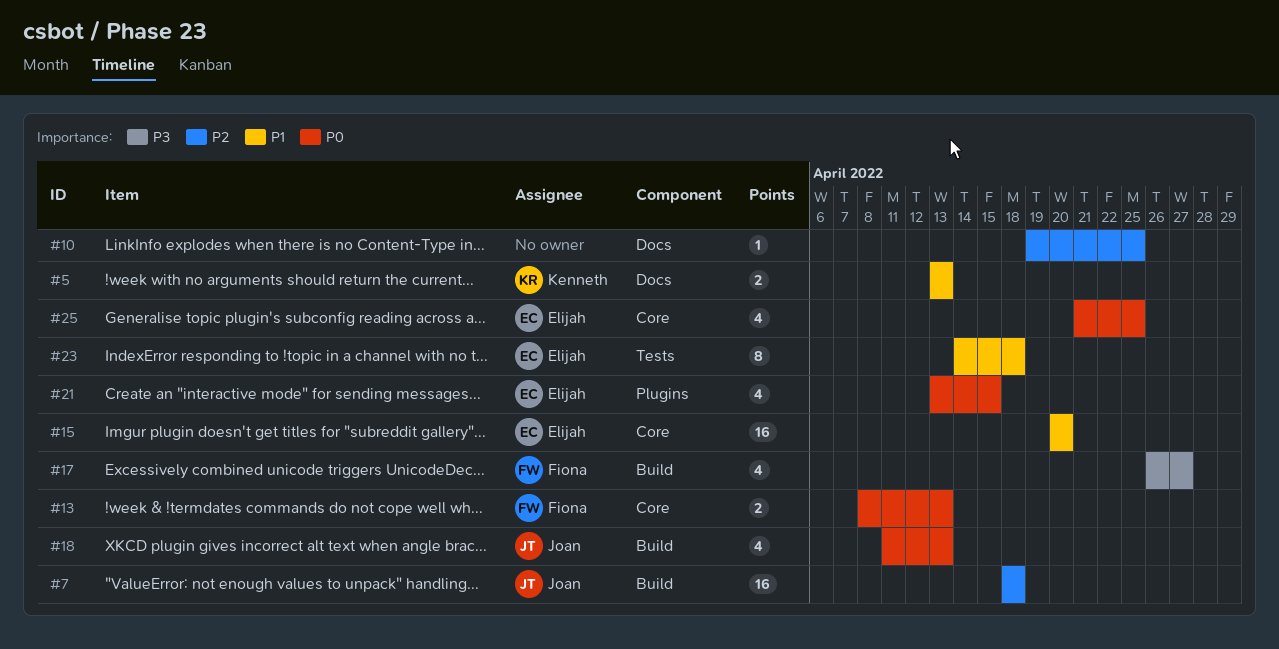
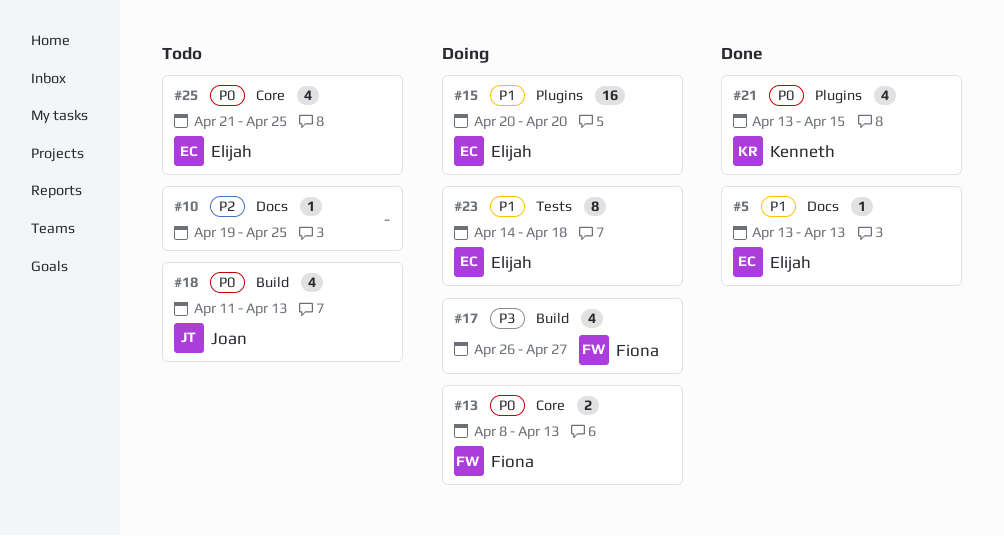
#5, owner: Kenneth -> Elijah
#5, estimate: 2 -> 1
#7: present -> none
#15, label: Core -> Plugins
#21, owner: Elijah -> Kenneth

